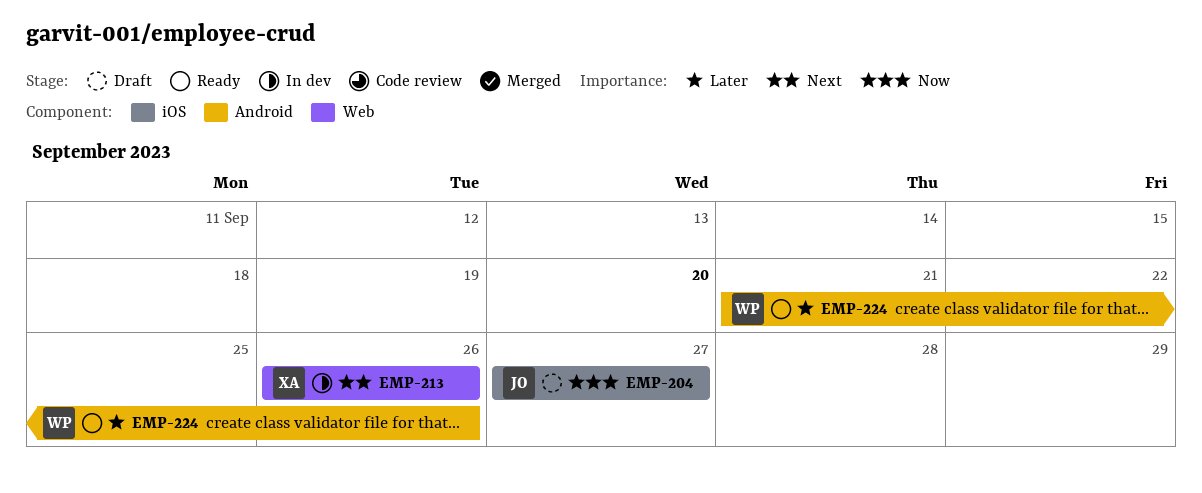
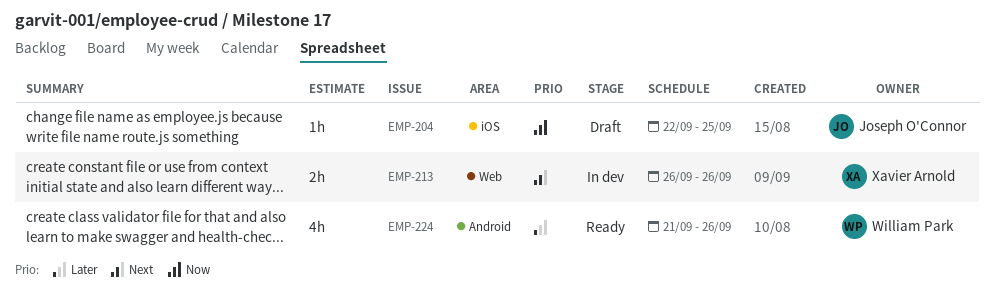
EMP-204, start: Sep 27 -> Sep 22
EMP-204, due: Sep 27 -> Sep 25

